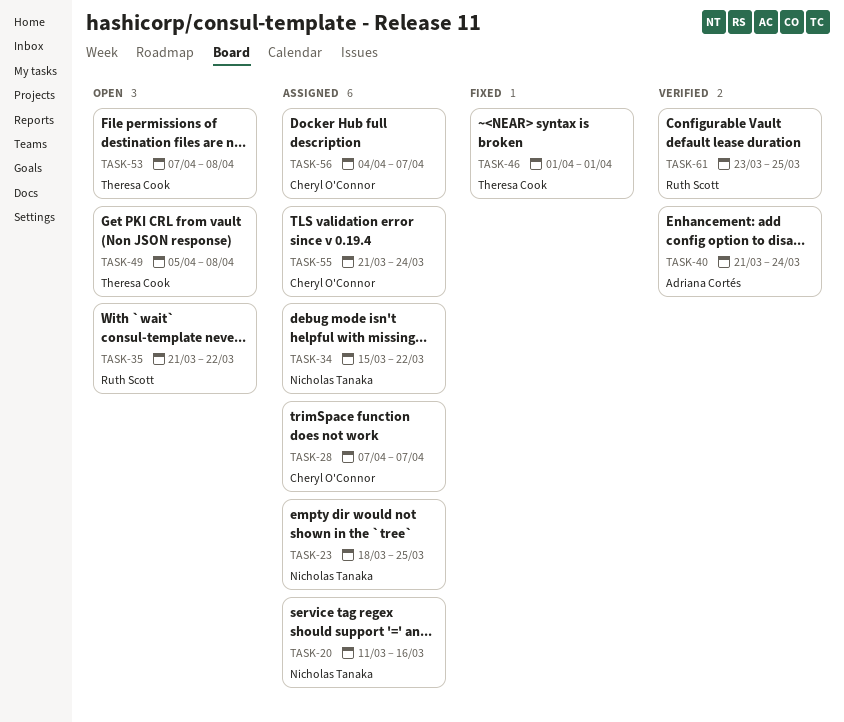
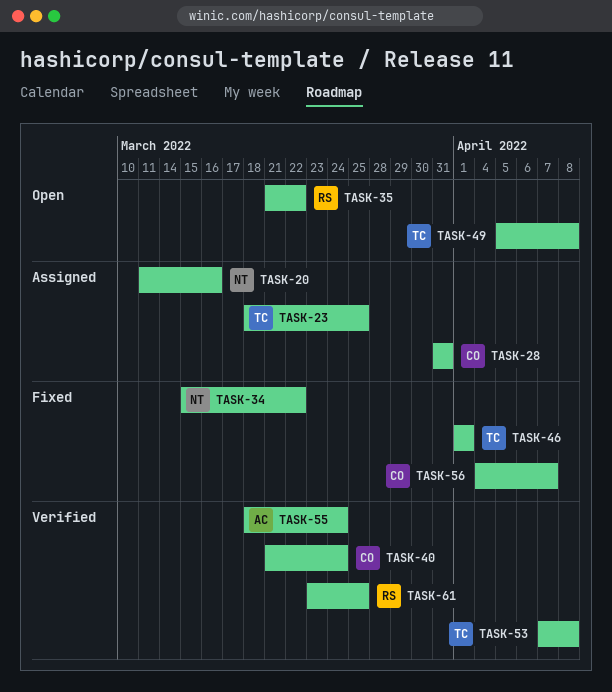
TASK-23, owner: Nicholas Tanaka -> Theresa Cook
TASK-28, start: Apr 7 -> Mar 31
TASK-28, due: Apr 7 -> Mar 31
TASK-34, status: Assigned -> Fixed
TASK-40, owner: Adriana Cortés -> Cheryl O'Connor
TASK-53, status: Open -> Verified
TASK-55, status: Assigned -> Verified
TASK-55, owner: Cheryl O'Connor -> Adriana Cortés
TASK-55, start: Mar 21 -> Mar 18
TASK-56, status: Assigned -> Fixed

